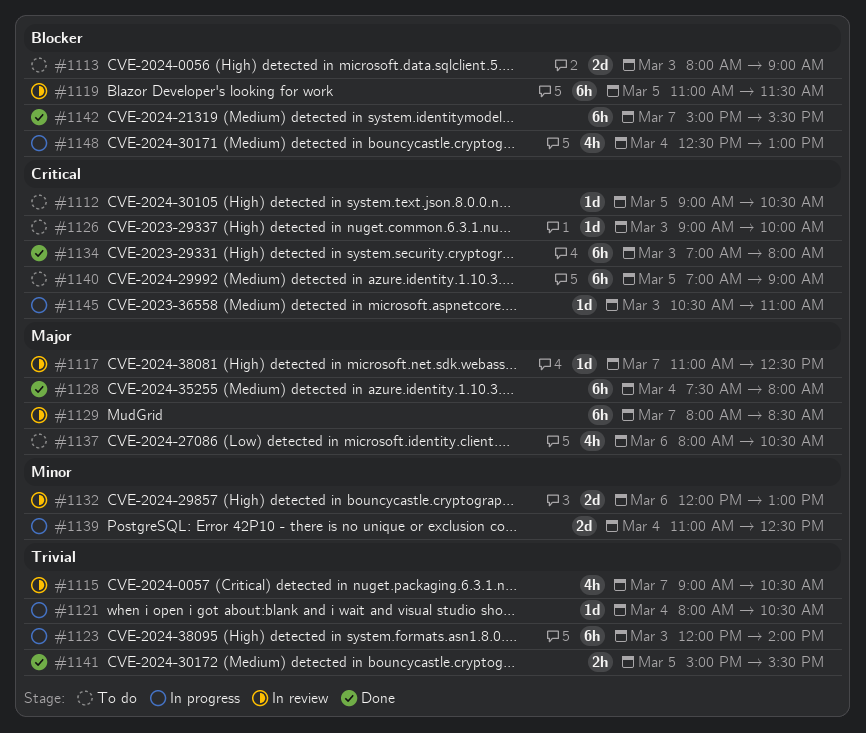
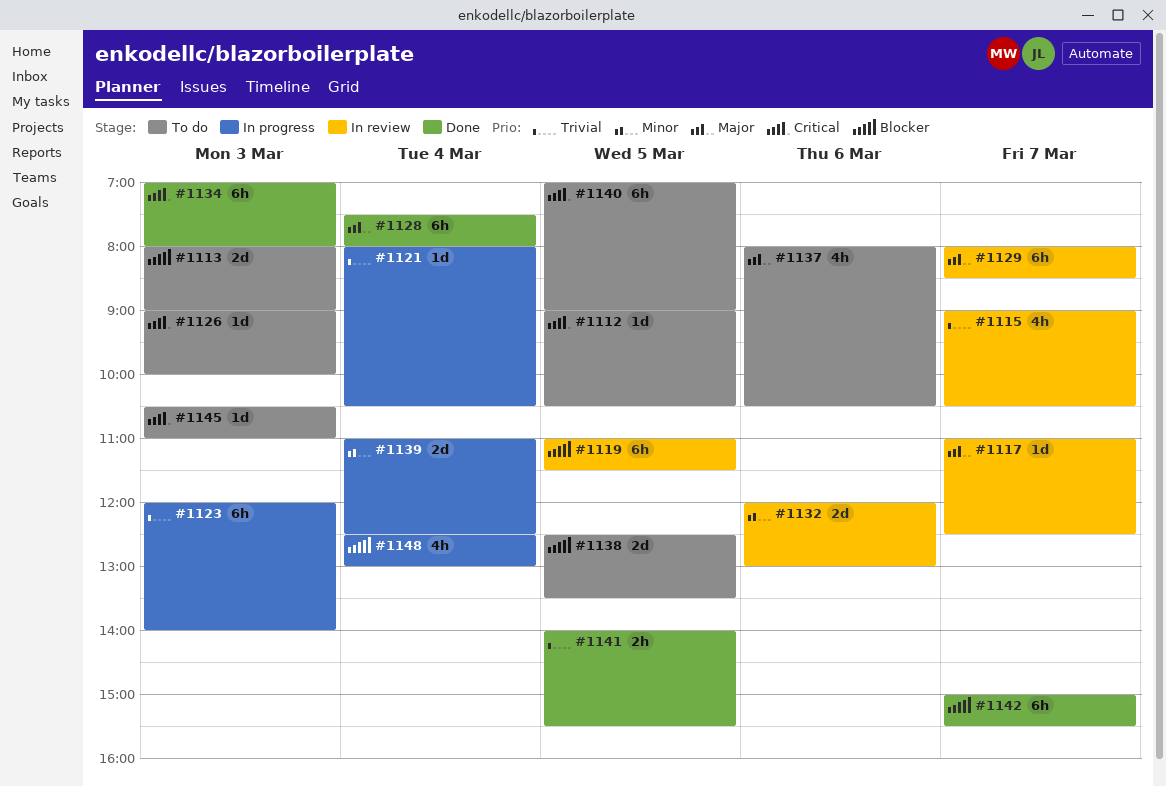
#1138: none -> present
#1141, begins: 15:00 -> 14:00
#1145, status: In progress -> To do

